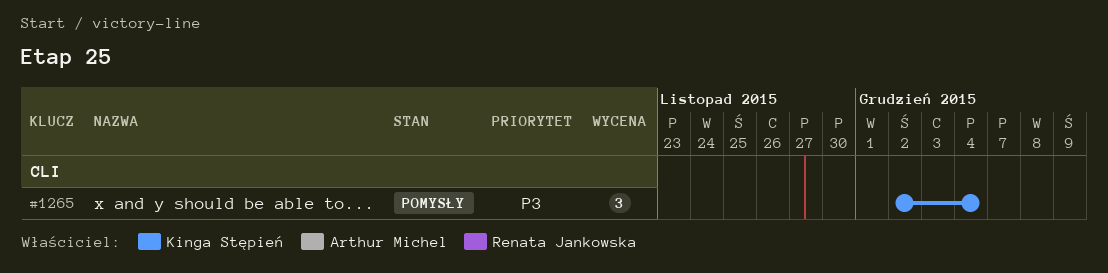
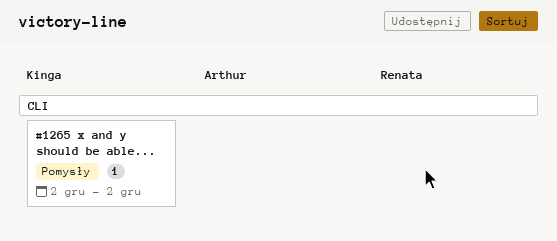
#1265, estimate: 3 -> 1
#1265, due: Dec 4 -> Dec 2

